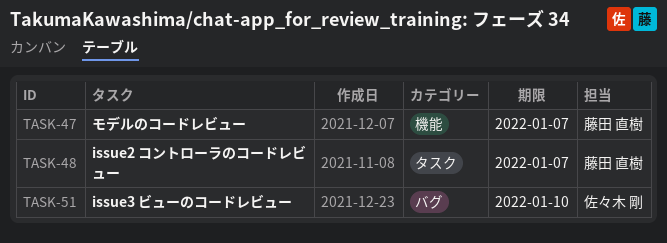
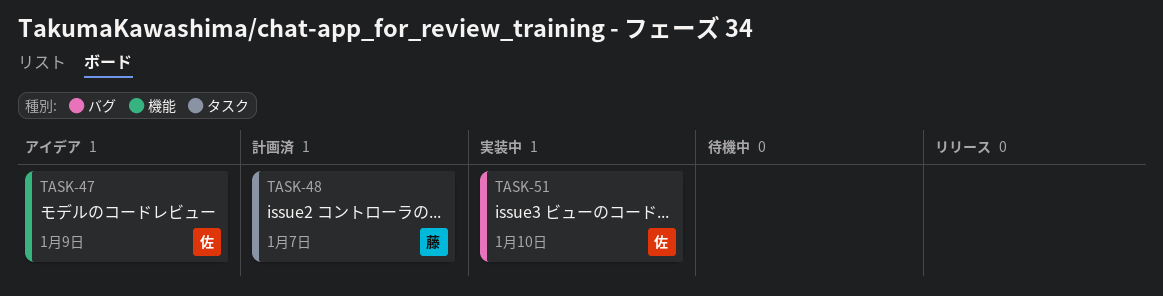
TASK-47, owner: 藤田 直樹 -> 佐々木 剛
TASK-47, due: Jan 7 -> Jan 9

